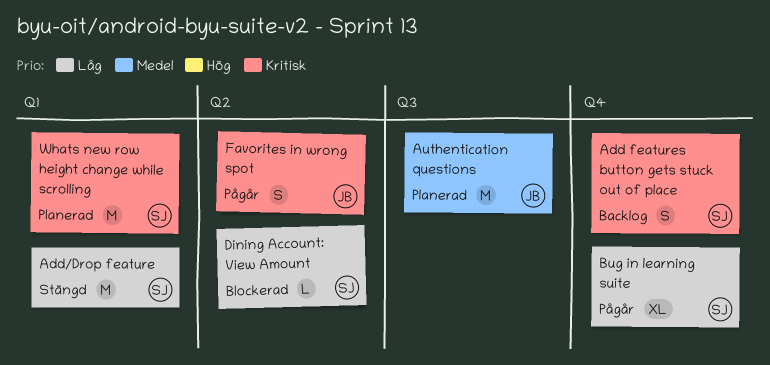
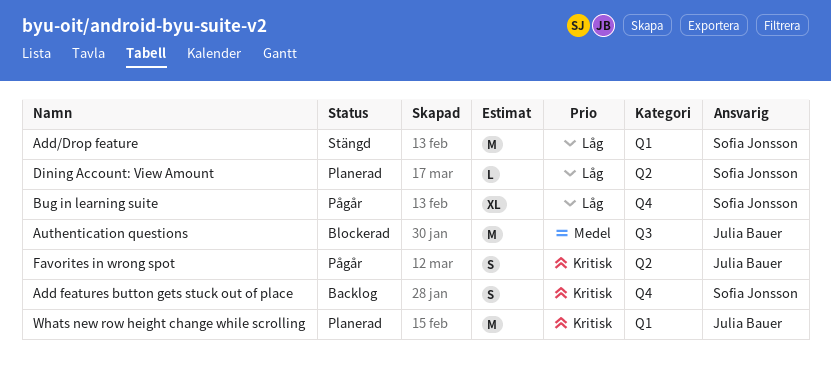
Authentication questions, status: Planerad -> Blockerad
Dining Account: View Amount, status: Blockerad -> Planerad
Whats new row height change while scrolling, owner: Sofia Jonsson -> Julia Bauer

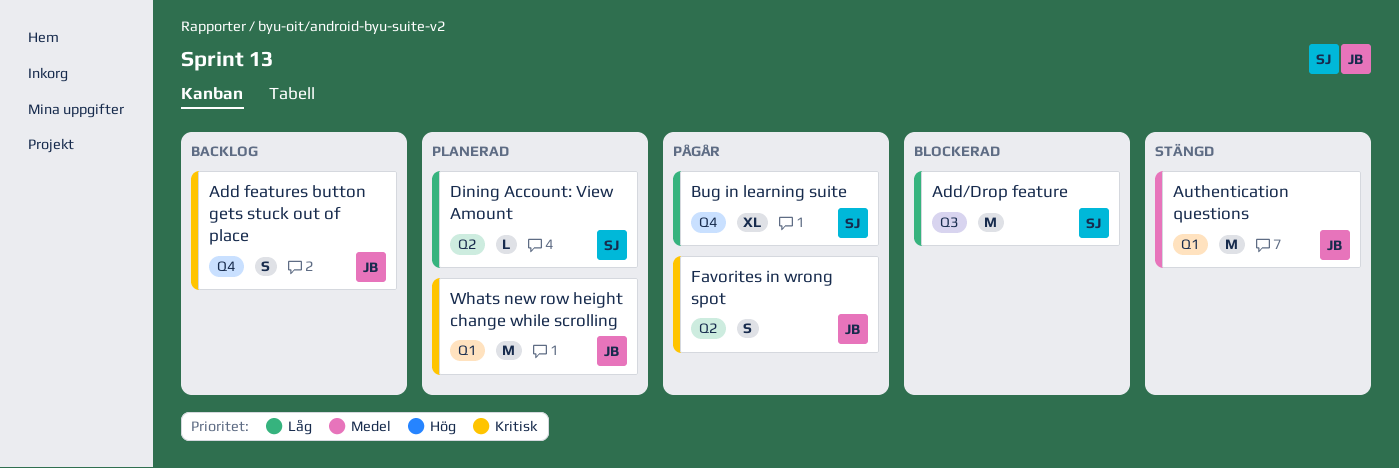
Add features button gets stuck out of place, owner: Sofia Jonsson -> Julia Bauer
Add/Drop feature, status: Stängd -> Blockerad
Add/Drop feature, label: Q1 -> Q3
Authentication questions, status: Blockerad -> Stängd
Authentication questions, label: Q3 -> Q1

